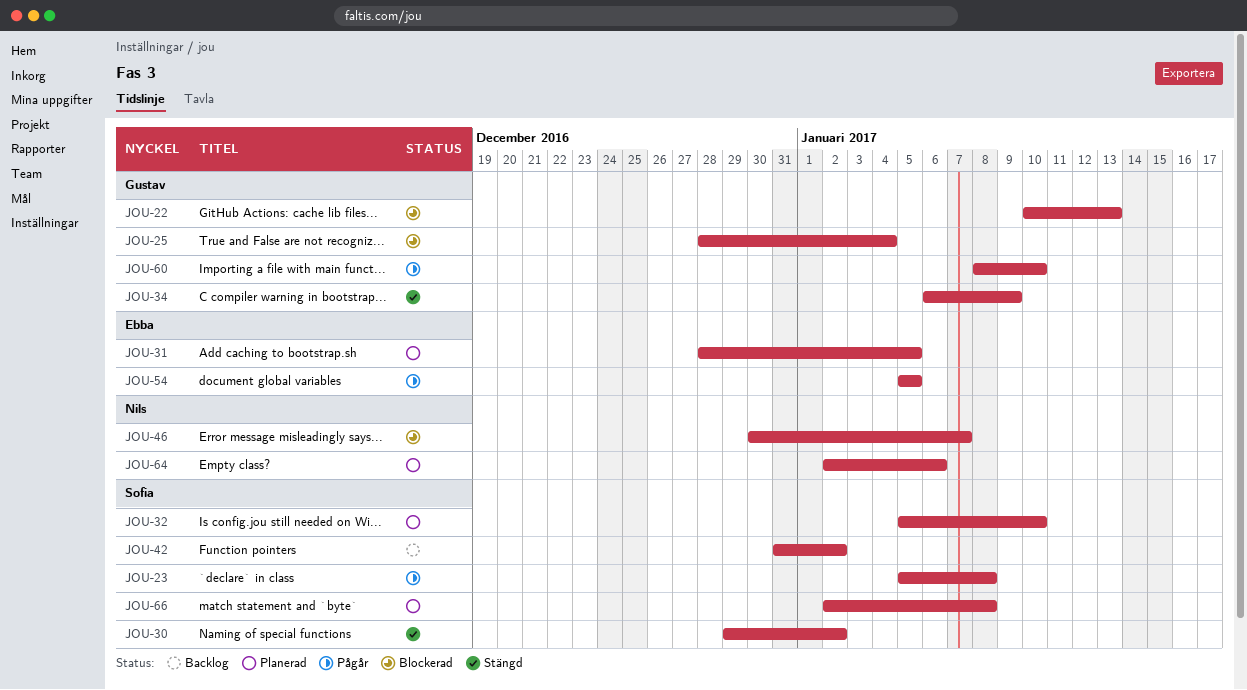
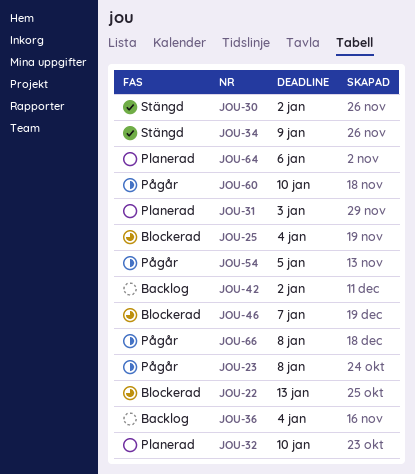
JOU-31, due: Jan 5 -> Jan 3
JOU-36: none -> present
JOU-66, status: Planerad -> Pågår

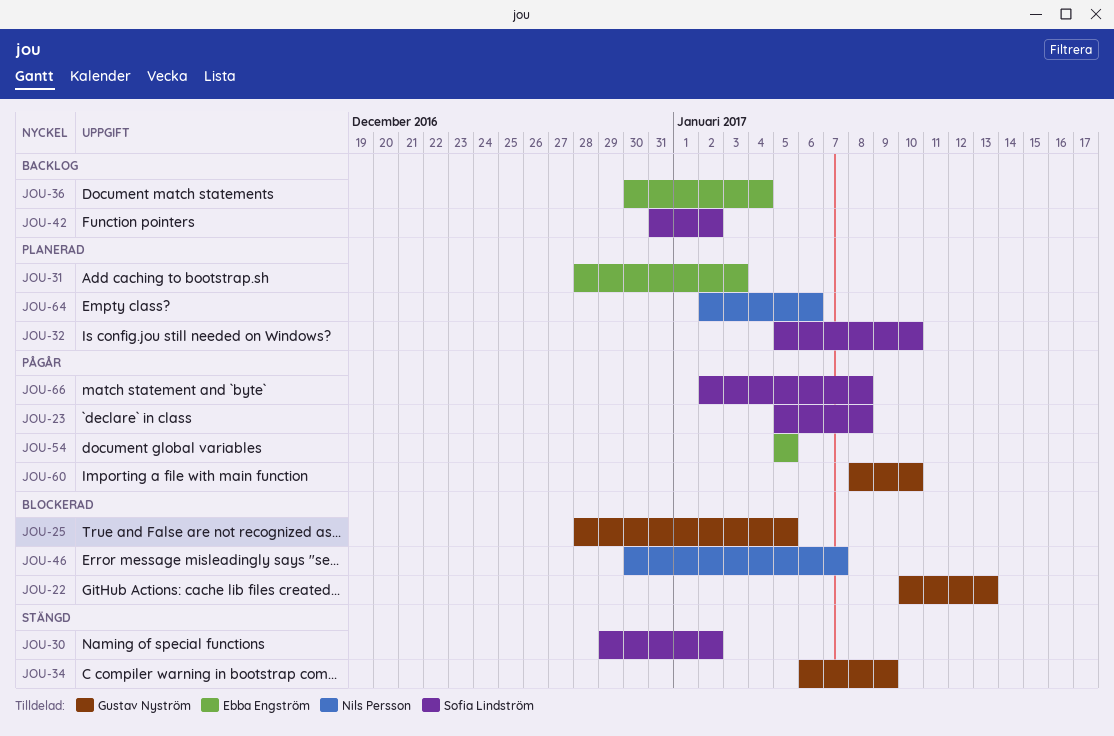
JOU-25, due: Jan 4 -> Jan 5

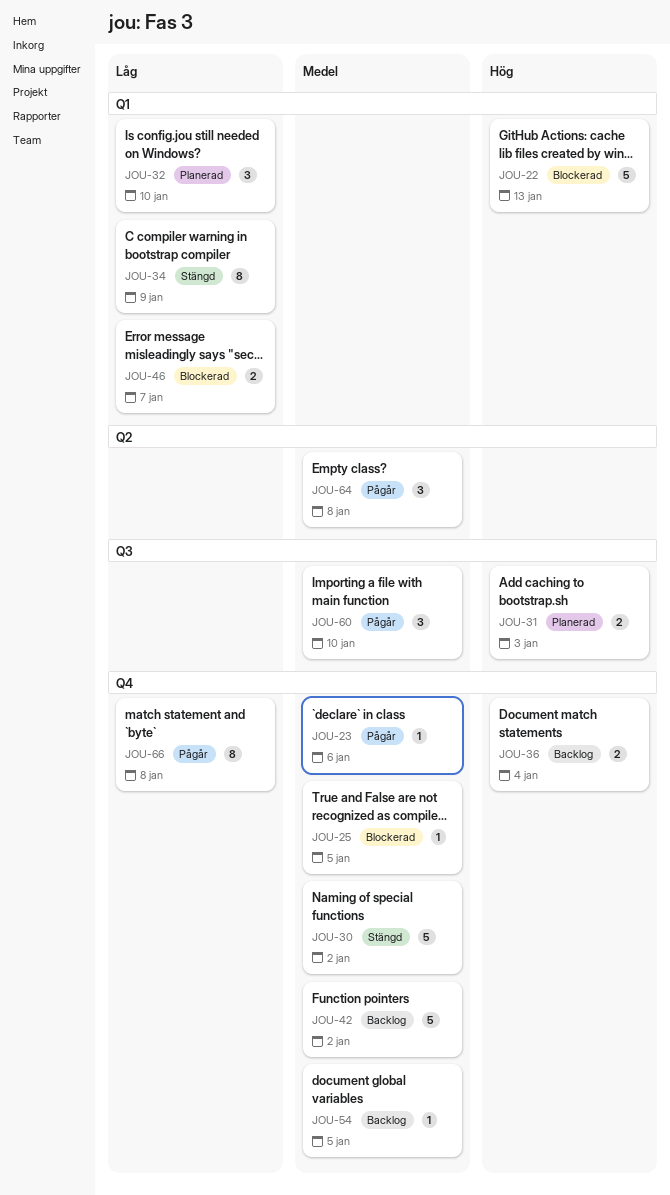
JOU-23, due: Jan 8 -> Jan 6
JOU-54, status: Pågår -> Backlog
JOU-64, status: Planerad -> Pågår
JOU-64, due: Jan 6 -> Jan 8

